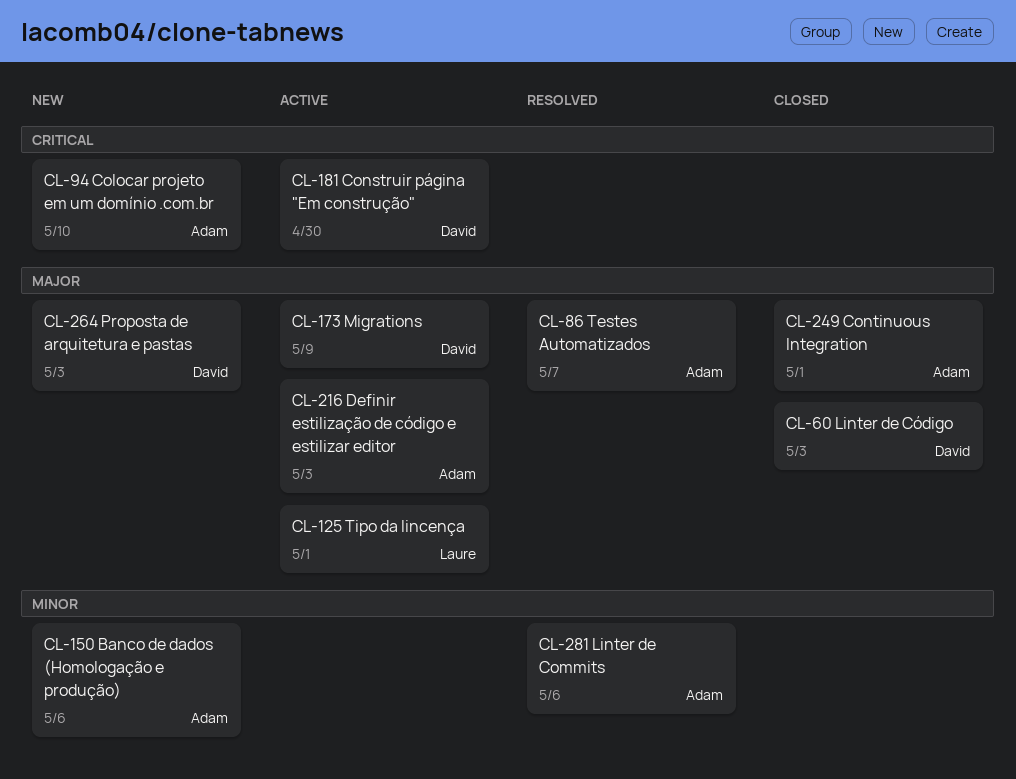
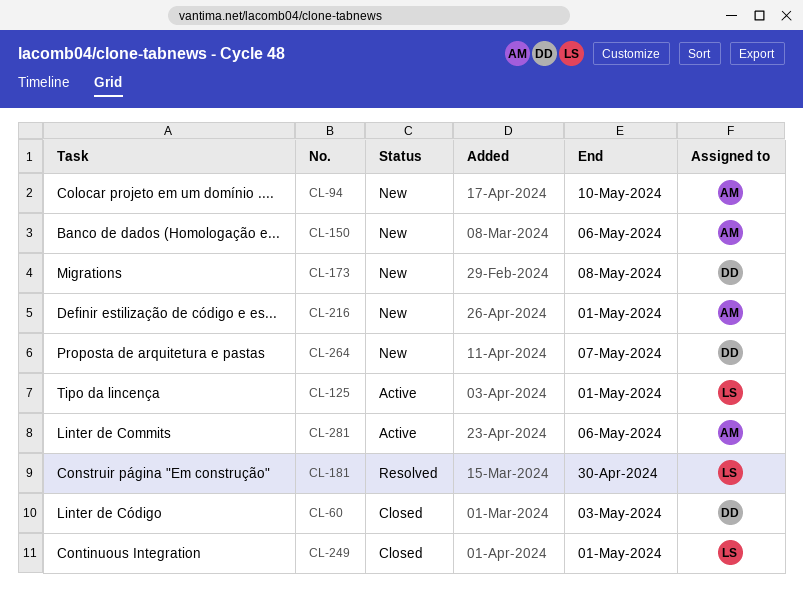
CL-86: present -> none
CL-173, status: Active -> New
CL-173, due: May 9 -> May 8
CL-181, status: Active -> Resolved
CL-181, owner: David -> Laure
CL-216, status: Active -> New
CL-216, due: May 3 -> May 1
CL-249, owner: Adam -> Laure
CL-264, due: May 3 -> May 7
CL-281, status: Resolved -> Active

